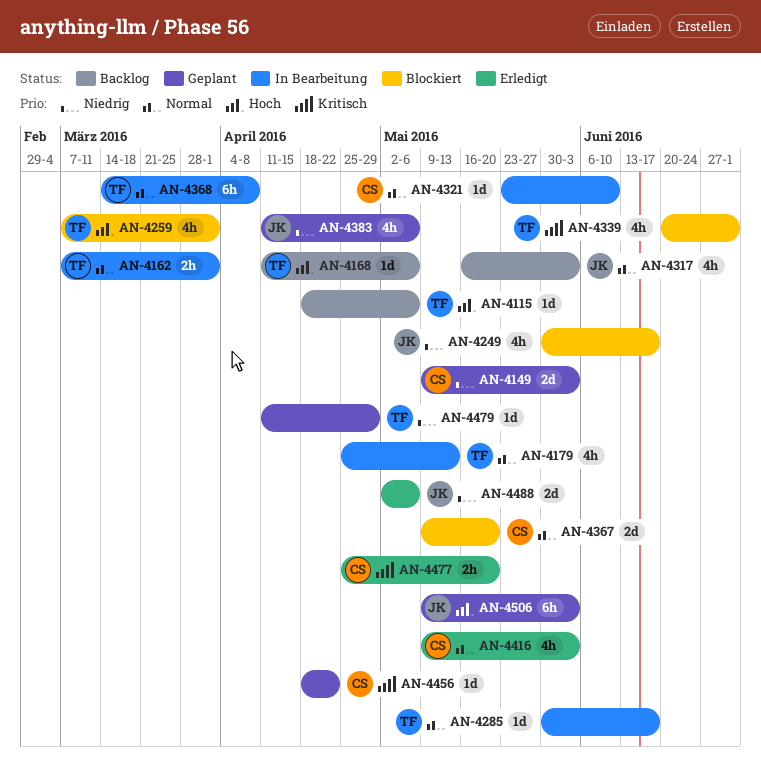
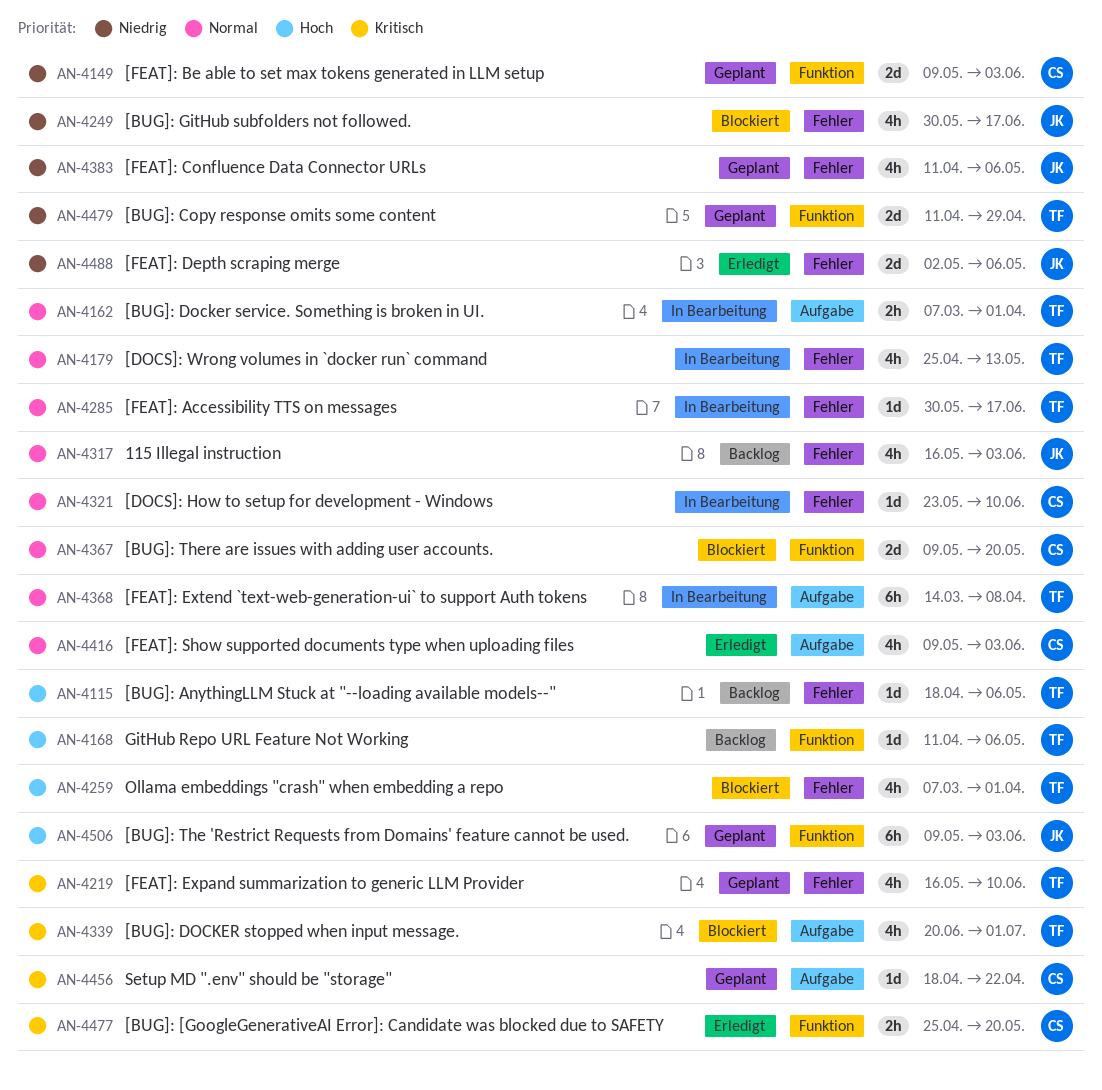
AN-4219: none -> present
AN-4479, estimate: 1d -> 2d

